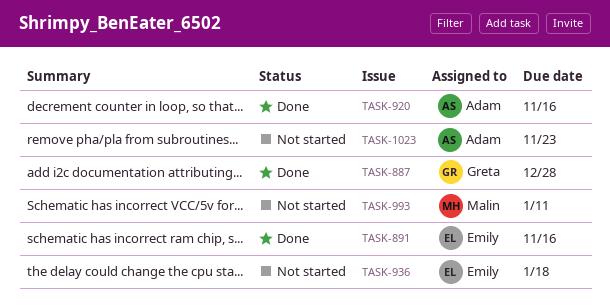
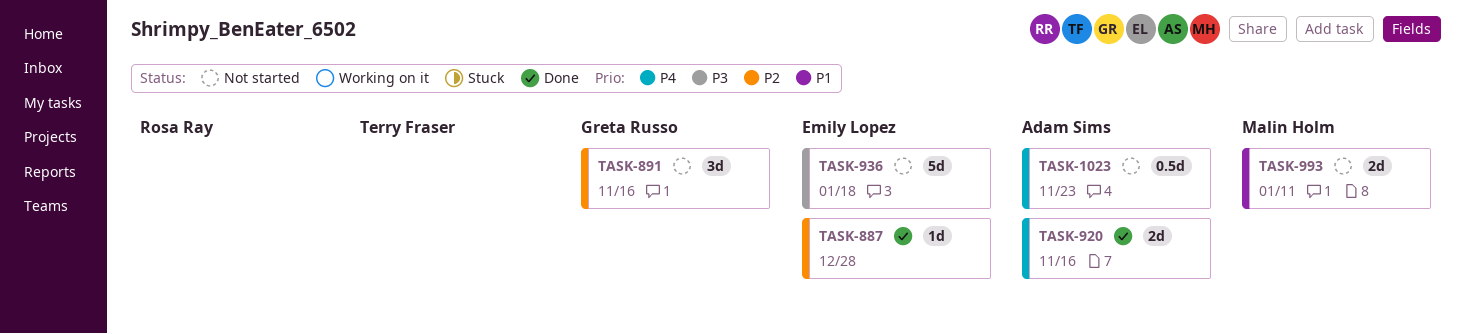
TASK-887, owner: Greta Russo -> Emily Lopez
TASK-891, status: Done -> Not started
TASK-891, owner: Emily Lopez -> Greta Russo

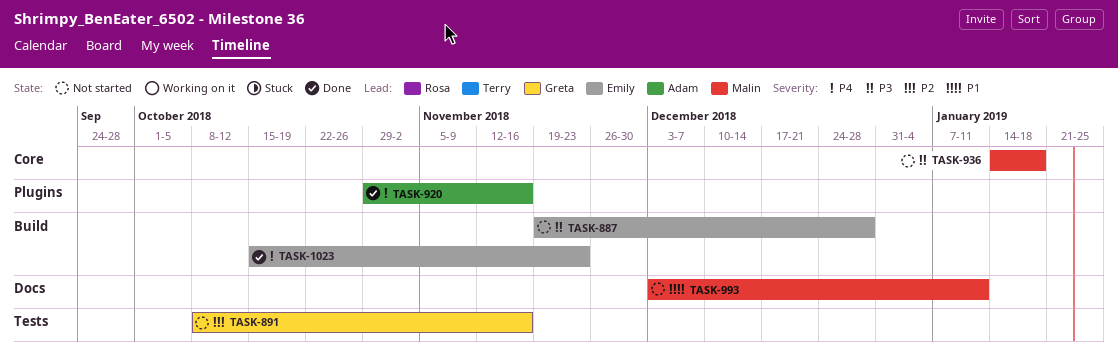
TASK-887, status: Done -> Not started
TASK-887, priority: P2 -> P3
TASK-936, owner: Emily Lopez -> Malin Holm
TASK-1023, status: Not started -> Done
TASK-1023, owner: Adam Sims -> Emily Lopez

